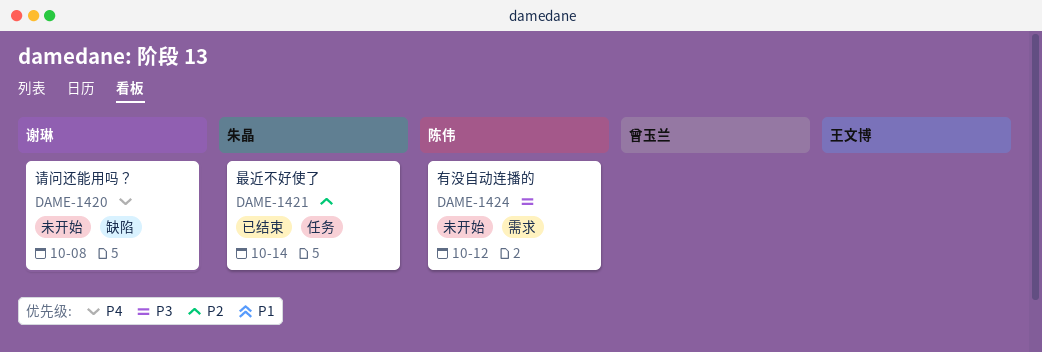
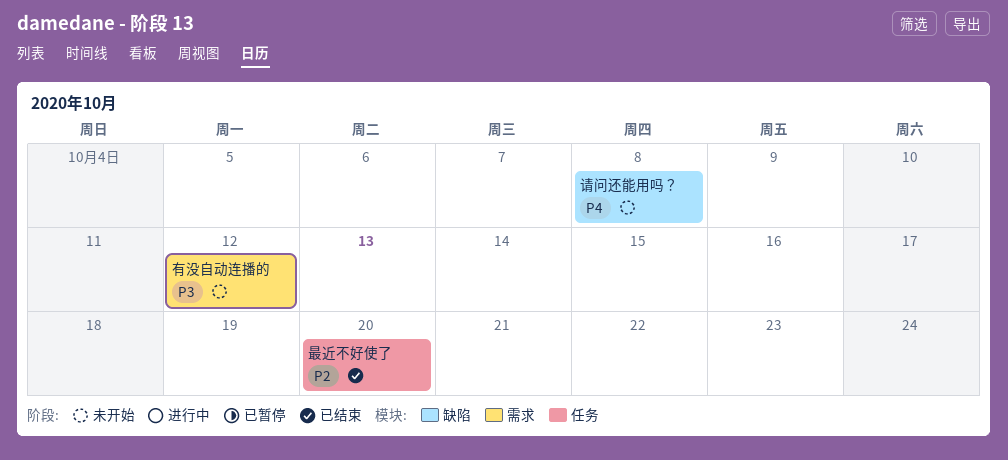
最近不好使了, due: Oct 14 -> Oct 20

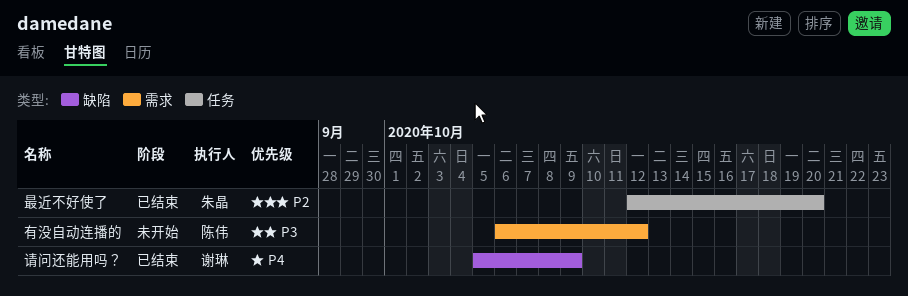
请问还能用吗？, status: 未开始 -> 已结束
请问还能用吗？, due: Oct 8 -> Oct 9

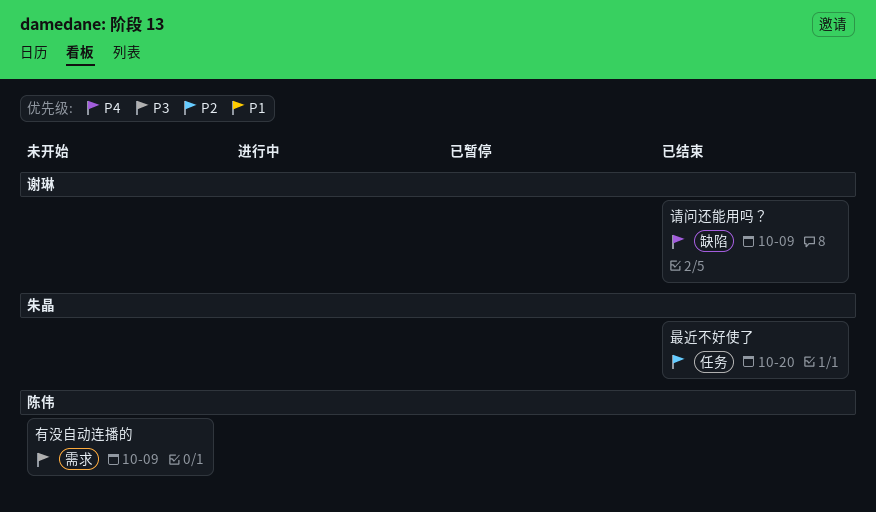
有没自动连播的, due: Oct 12 -> Oct 9

